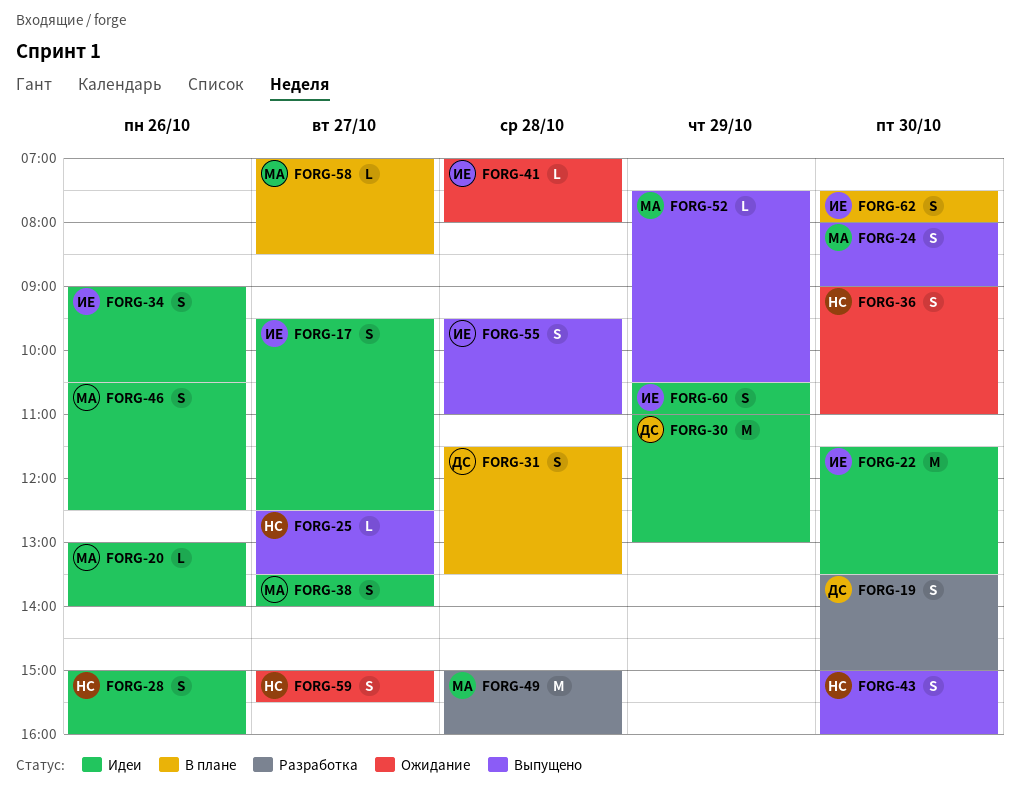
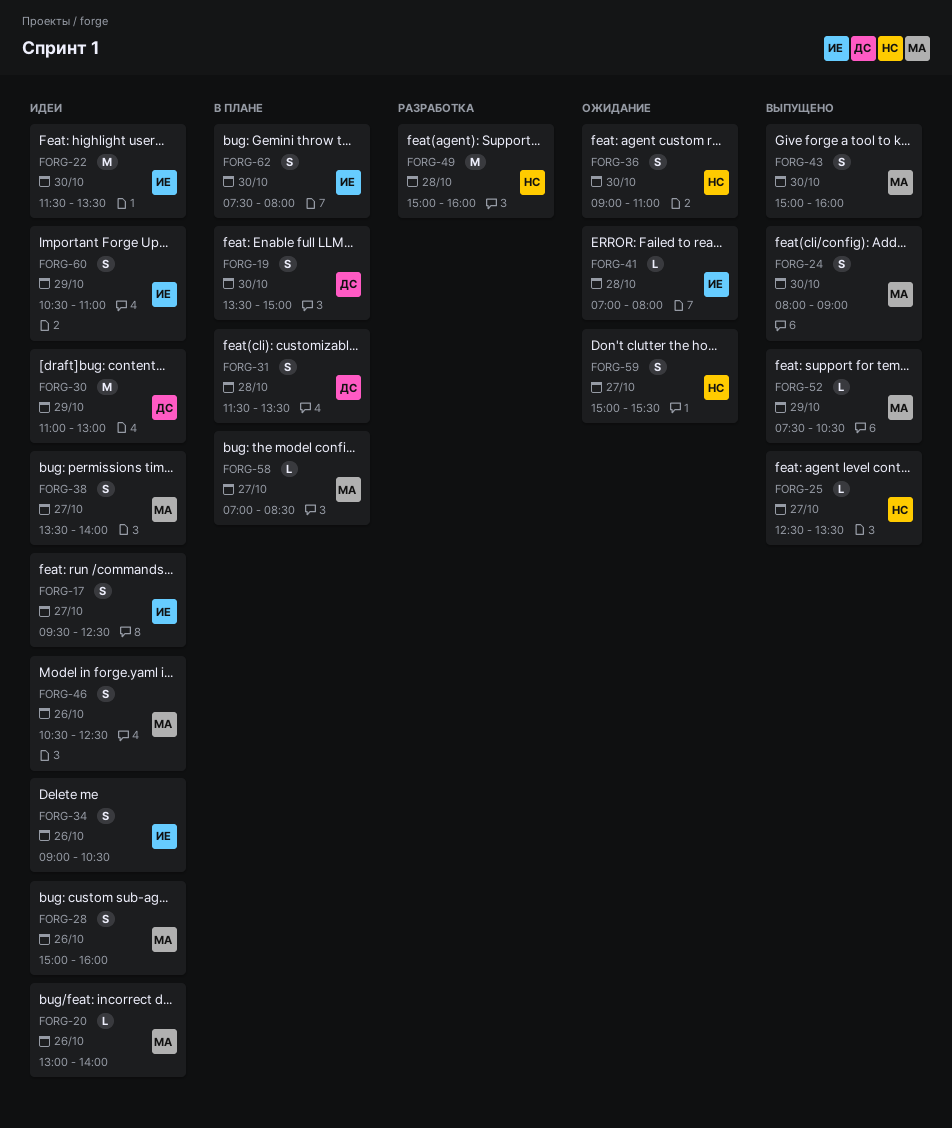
FORG-19, status: Разработка -> В плане
FORG-28, owner: НС -> МА
FORG-43, owner: НС -> МА
FORG-49, owner: МА -> НС
FORG-55: present -> none

